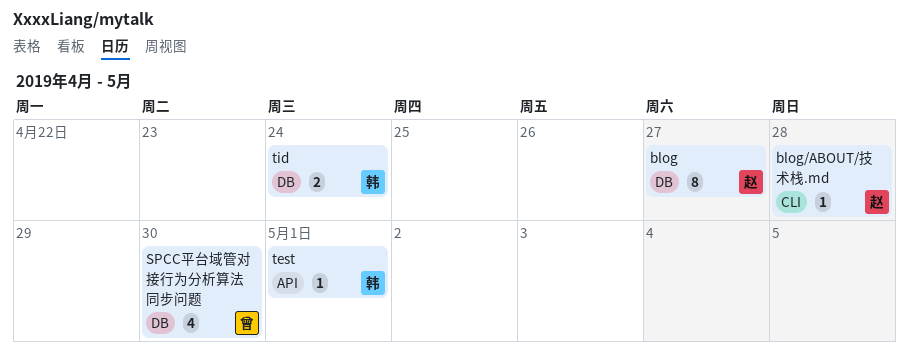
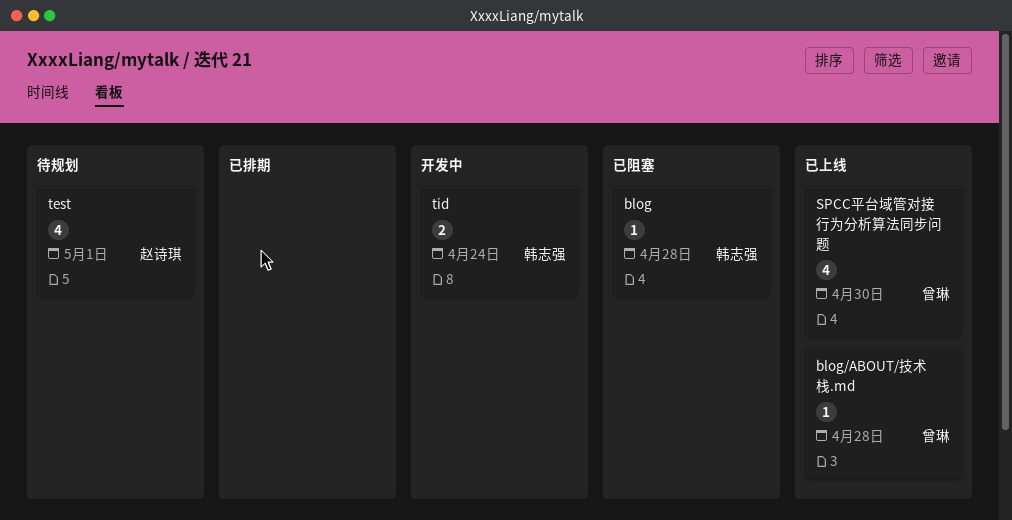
blog, owner: 赵诗琪 -> 韩志强
blog, estimate: 8 -> 1
blog, due: Apr 27 -> Apr 28
blog/ABOUT/技术栈.md, owner: 赵诗琪 -> 曾琳
test, owner: 韩志强 -> 赵诗琪
test, estimate: 1 -> 4

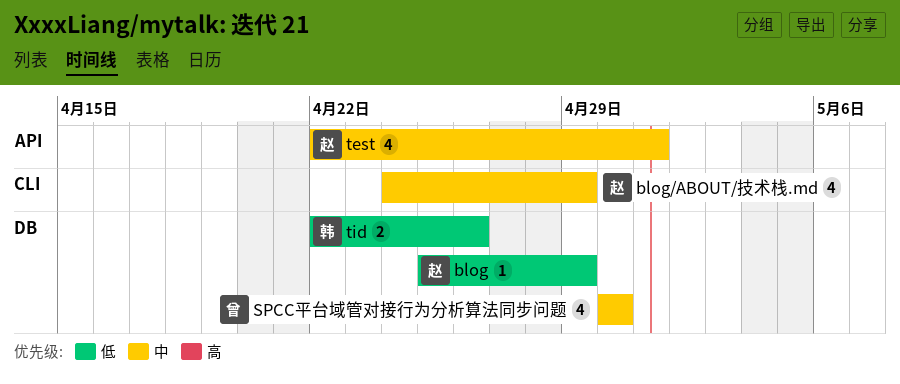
blog, owner: 韩志强 -> 赵诗琪
blog, due: Apr 28 -> Apr 29
blog/ABOUT/技术栈.md, owner: 曾琳 -> 赵诗琪
blog/ABOUT/技术栈.md, estimate: 1 -> 4
blog/ABOUT/技术栈.md, due: Apr 28 -> Apr 29
tid, due: Apr 24 -> Apr 26

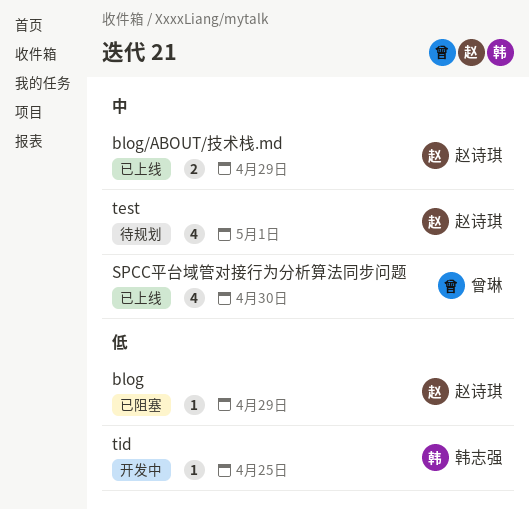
blog/ABOUT/技术栈.md, estimate: 4 -> 2
tid, estimate: 2 -> 1
tid, due: Apr 26 -> Apr 25

